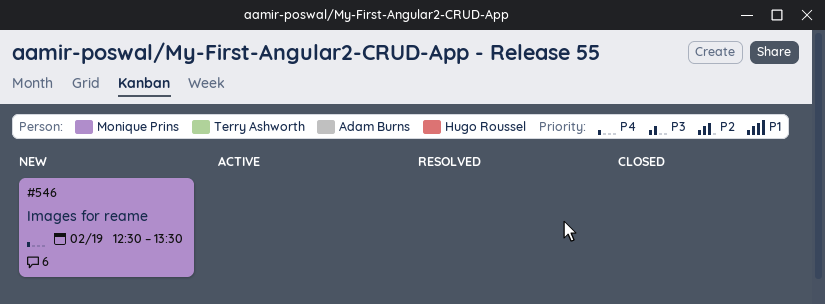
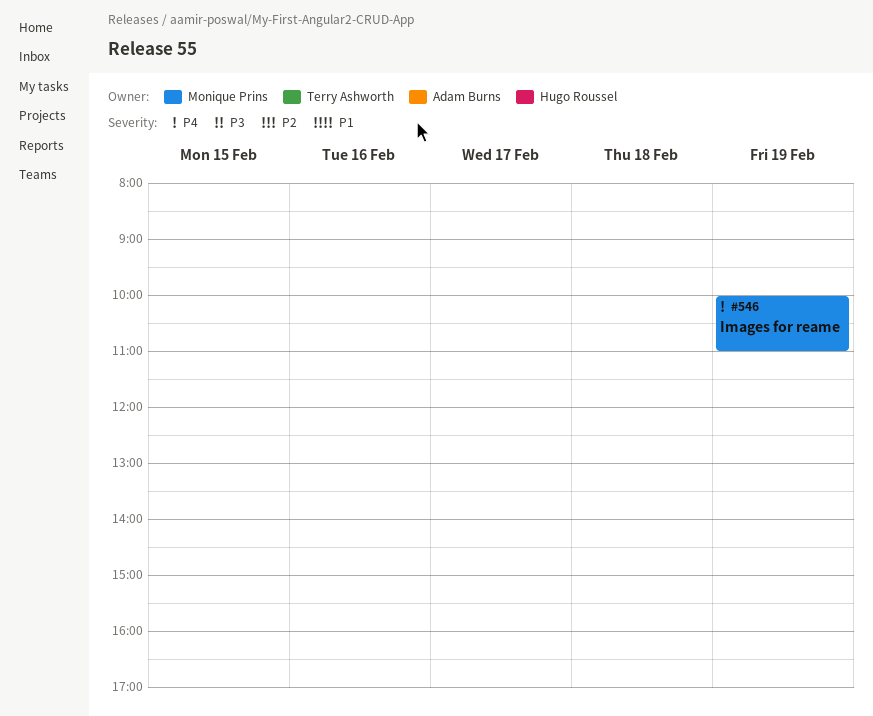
#546, begins: 12:30 -> 10:00
#546, ends: 13:30 -> 11:00

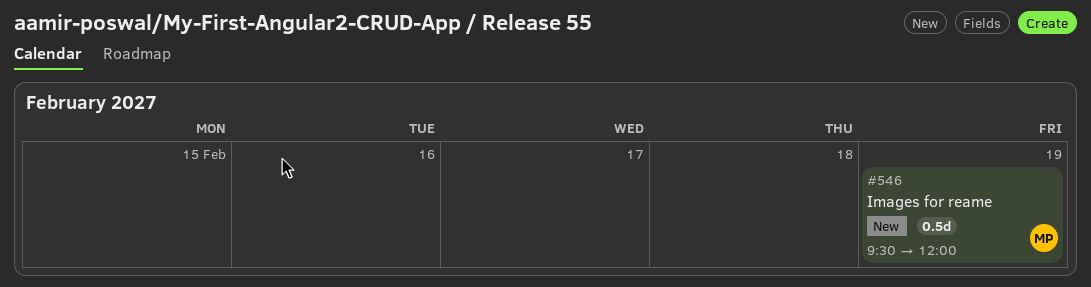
#546, begins: 10:00 -> 09:30
#546, ends: 11:00 -> 12:00

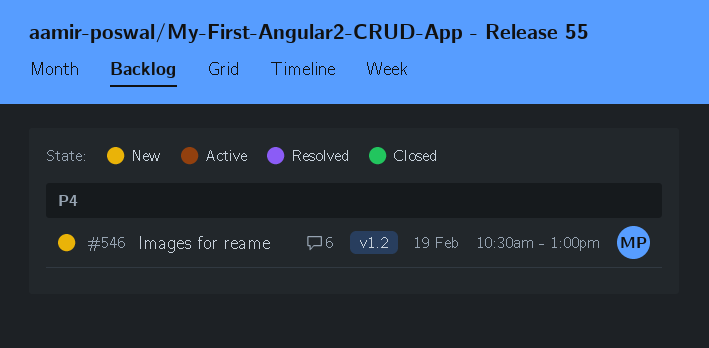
#546, begins: 09:30 -> 10:30
#546, ends: 12:00 -> 13:00

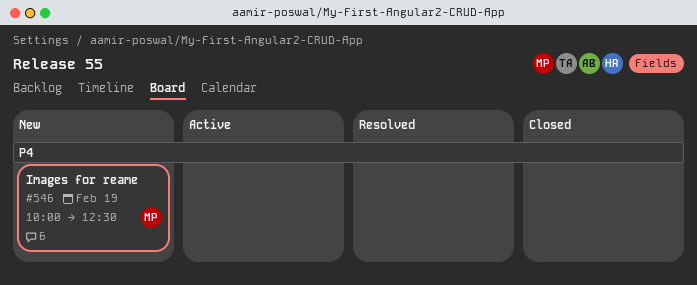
#546, begins: 10:30 -> 10:00
#546, ends: 13:00 -> 12:30

